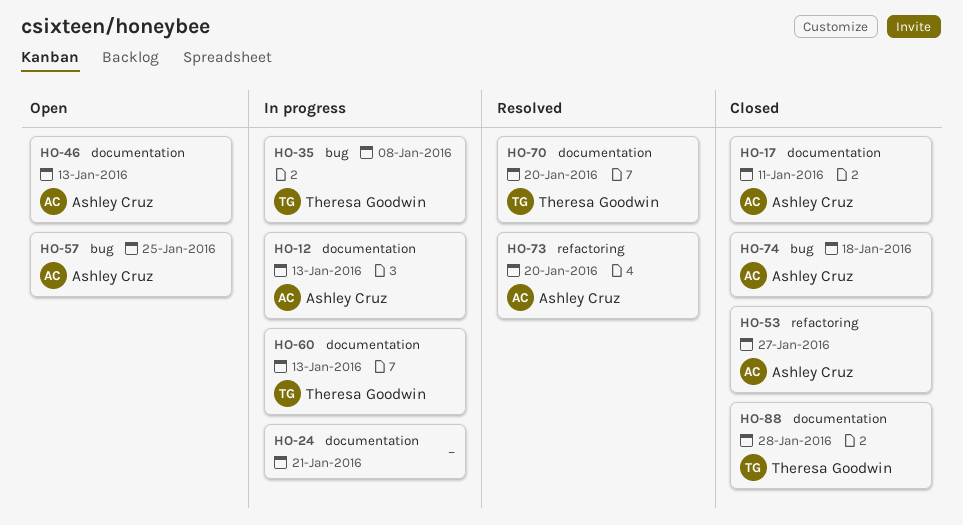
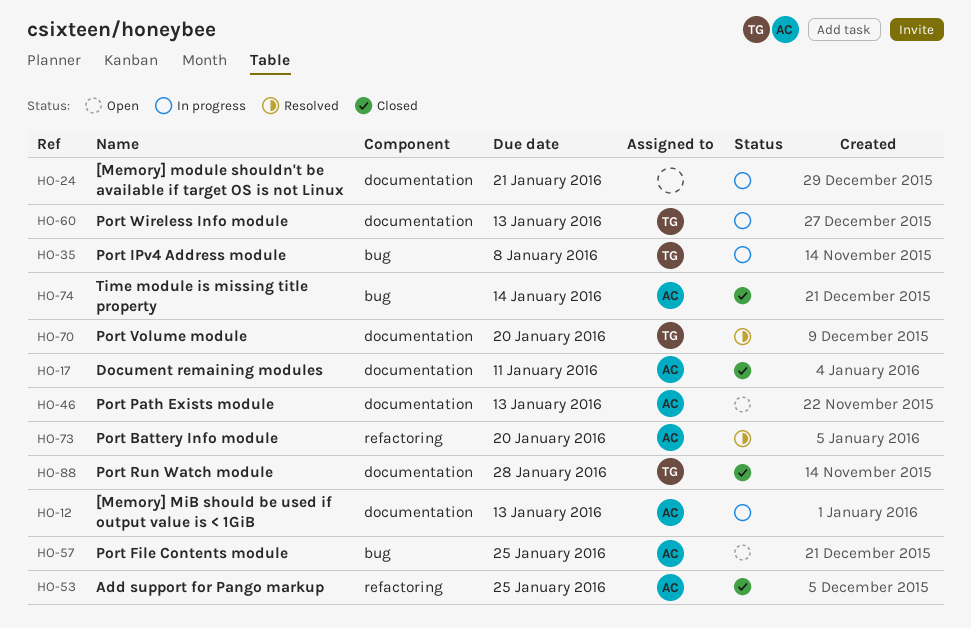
HO-53, due: Jan 27 -> Jan 25
HO-74, due: Jan 18 -> Jan 14

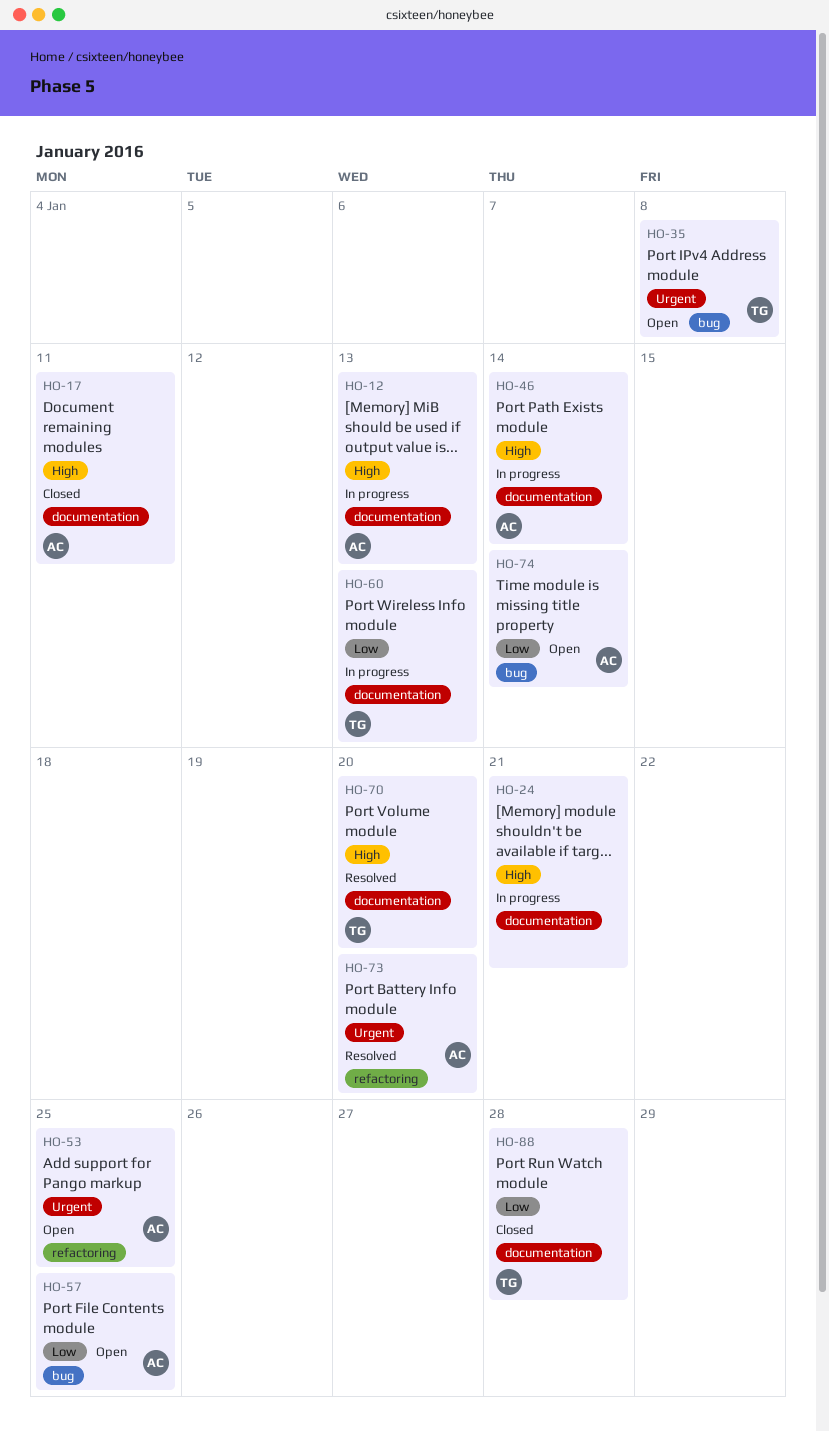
HO-35, status: In progress -> Open
HO-46, status: Open -> In progress
HO-46, due: Jan 13 -> Jan 14
HO-53, status: Closed -> Open
HO-74, status: Closed -> Open

